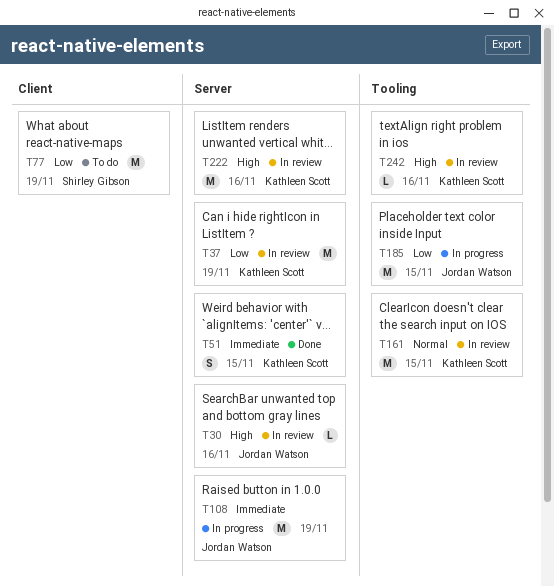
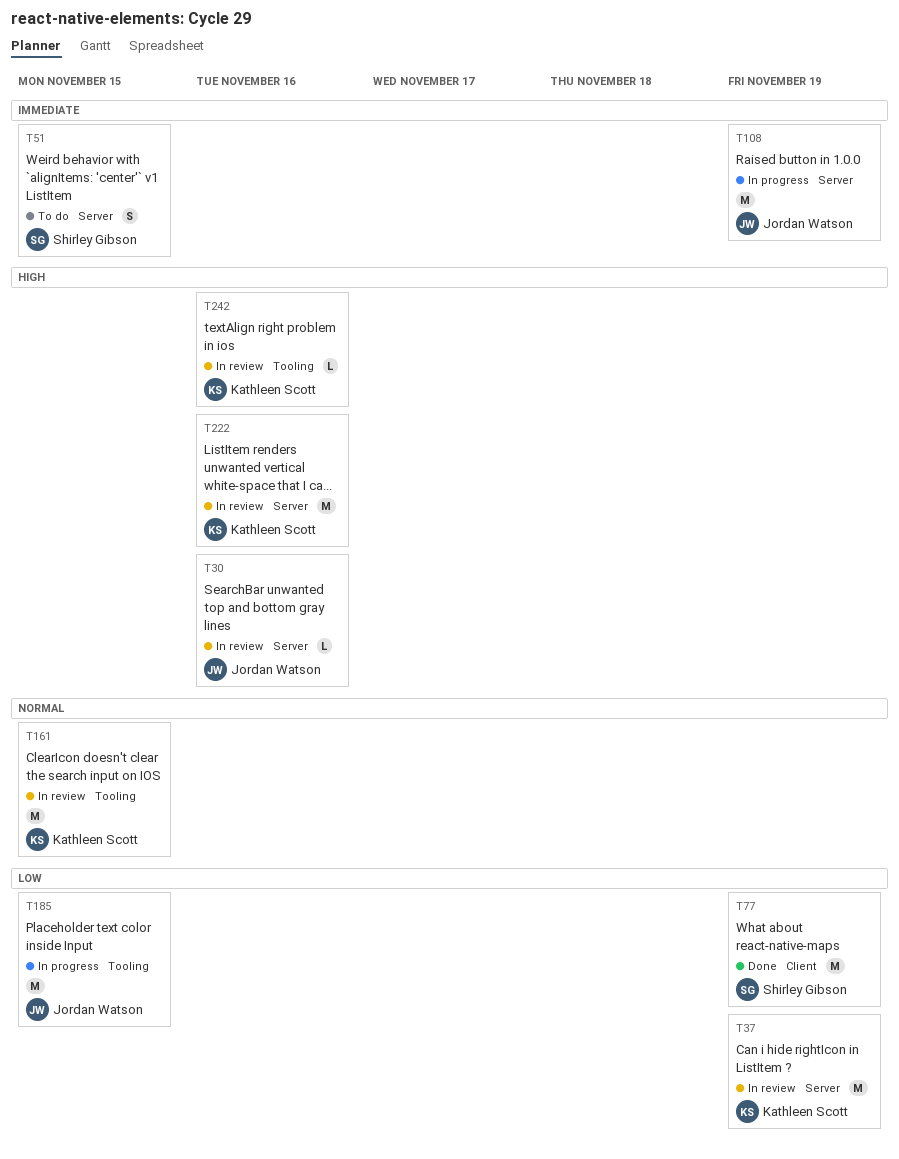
T51, status: Done -> To do
T51, owner: Kathleen Scott -> Shirley Gibson
T77, status: To do -> Done

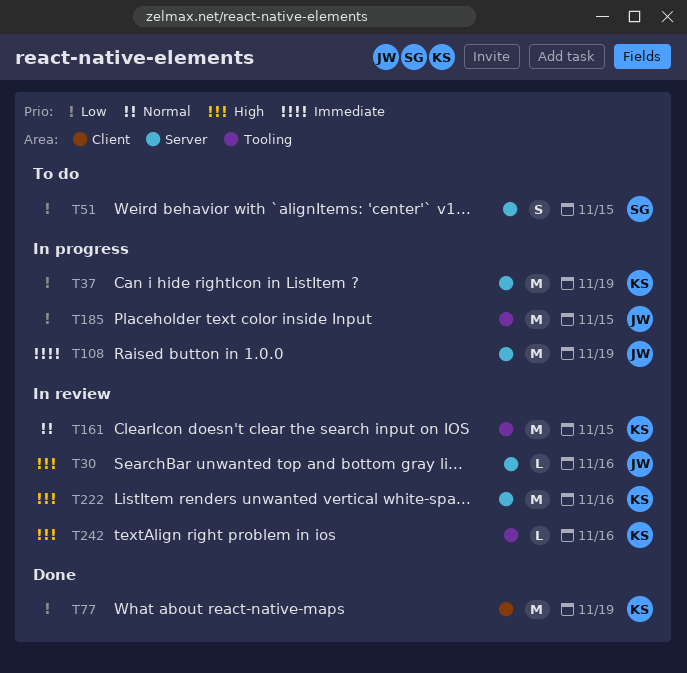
T37, status: In review -> In progress
T51, priority: Immediate -> Low
T77, owner: Shirley Gibson -> Kathleen Scott

